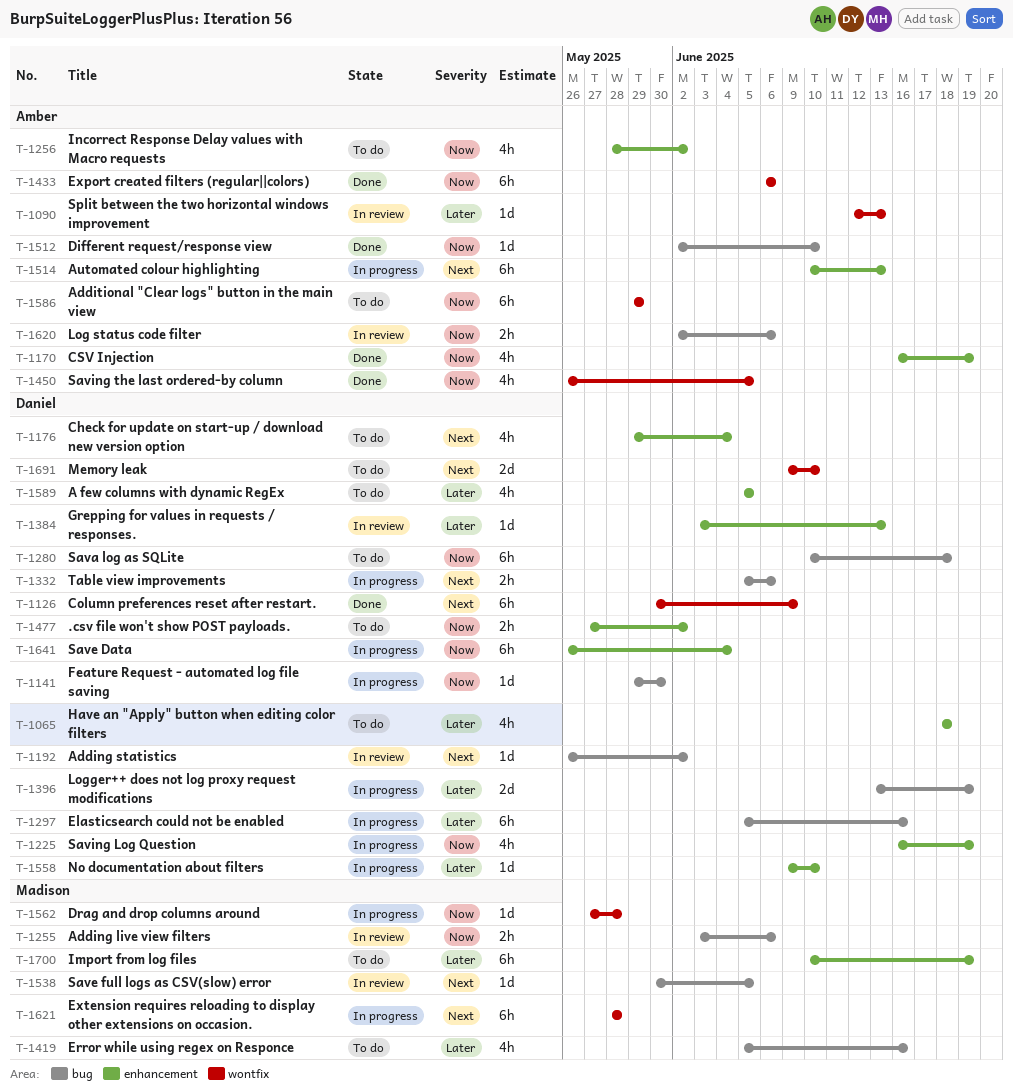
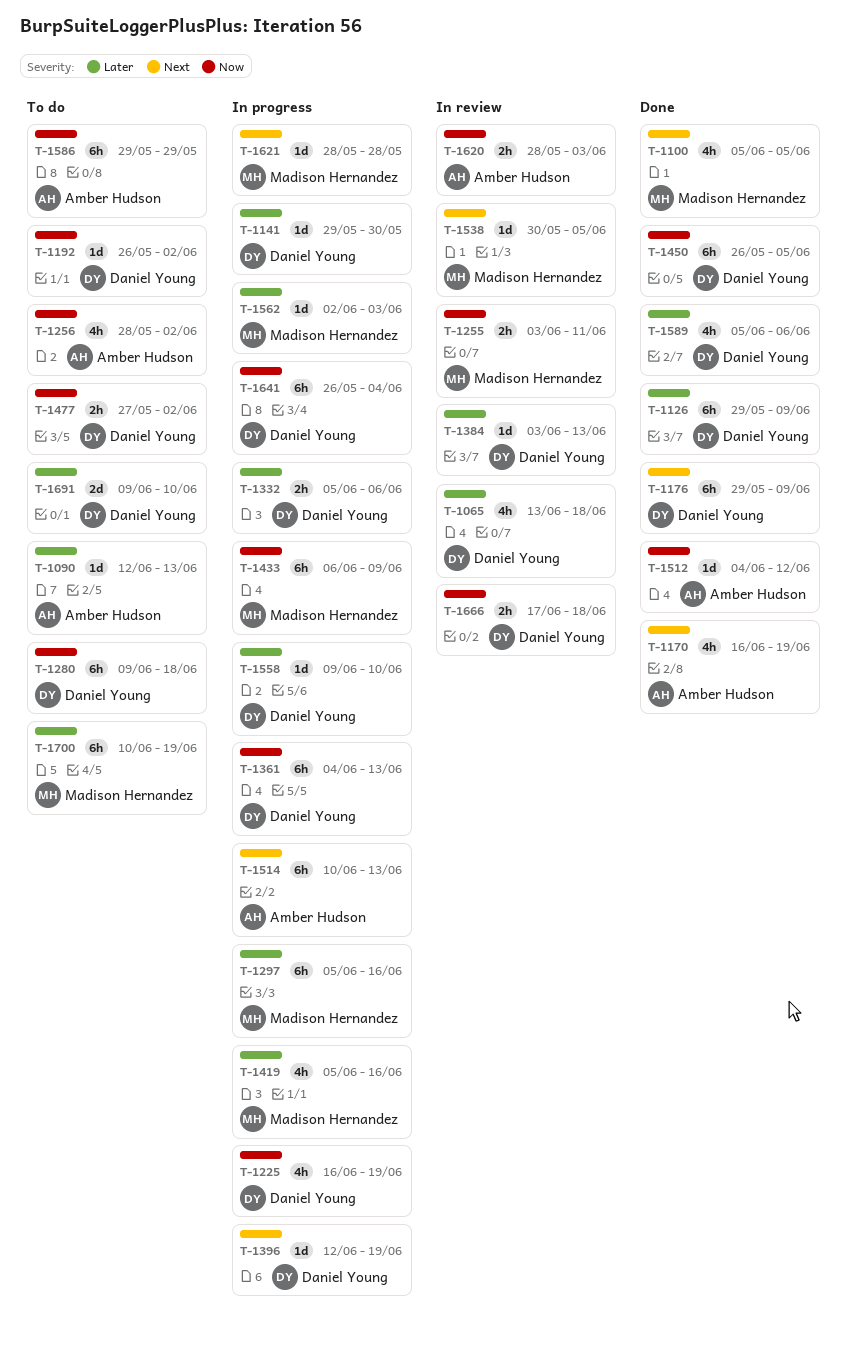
T-1065, status: To do -> In review
T-1065, start: Jun 18 -> Jun 13
T-1090, status: In review -> To do
T-1100: none -> present
T-1126, priority: Next -> Later
T-1126, start: May 30 -> May 29
T-1141, priority: Now -> Later
T-1170, priority: Now -> Next
T-1176, status: To do -> Done
T-1176, estimate: 4h -> 6h
T-1176, due: Jun 4 -> Jun 9
T-1192, status: In review -> To do
T-1192, priority: Next -> Now
T-1255, due: Jun 6 -> Jun 11
T-1280, start: Jun 10 -> Jun 9
T-1297, owner: Daniel Young -> Madison Hernandez
T-1332, priority: Next -> Later
T-1361: none -> present
T-1396, priority: Later -> Next
T-1396, estimate: 2d -> 1d
T-1396, start: Jun 13 -> Jun 12
T-1419, status: To do -> In progress
T-1433, status: Done -> In progress
T-1433, owner: Amber Hudson -> Madison Hernandez
T-1433, due: Jun 6 -> Jun 9
T-1450, owner: Amber Hudson -> Daniel Young
T-1450, estimate: 4h -> 6h
T-1512, start: Jun 2 -> Jun 4
T-1512, due: Jun 10 -> Jun 12
T-1562, priority: Now -> Later
T-1562, start: May 27 -> Jun 2
T-1562, due: May 28 -> Jun 3
T-1589, status: To do -> Done
T-1589, due: Jun 5 -> Jun 6
T-1620, start: Jun 2 -> May 28
T-1620, due: Jun 6 -> Jun 3
T-1621, estimate: 6h -> 1d
T-1666: none -> present
T-1691, priority: Next -> Later

